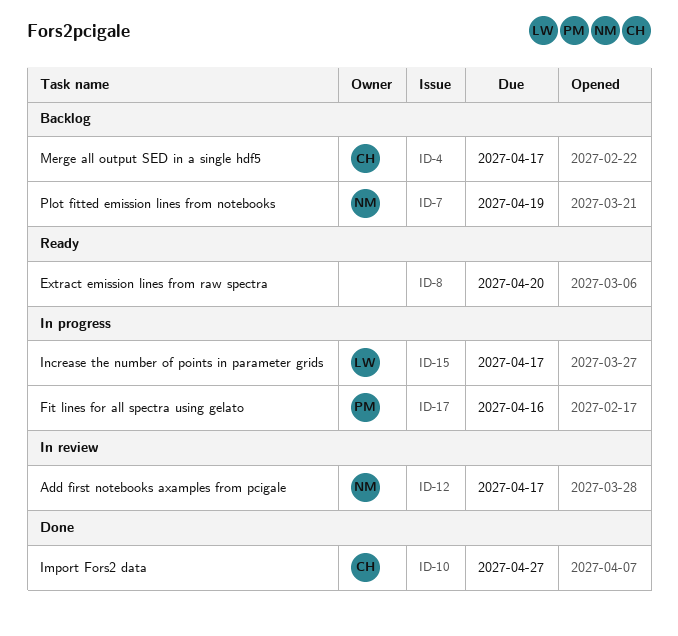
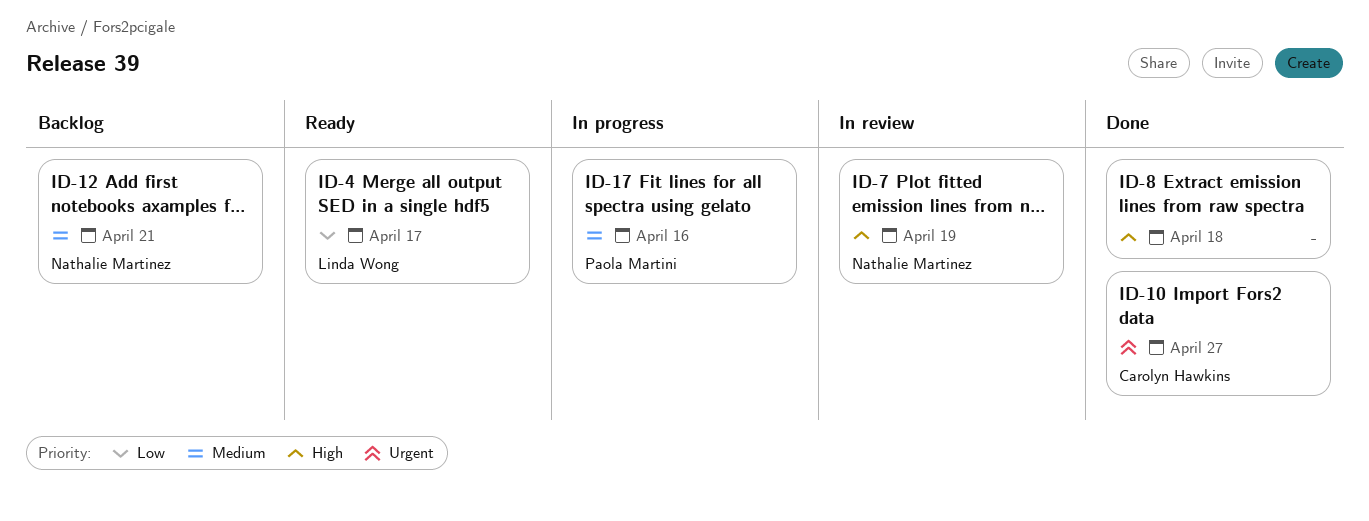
ID-4, status: Backlog -> Ready
ID-4, owner: Carolyn Hawkins -> Linda Wong
ID-7, status: Backlog -> In review
ID-8, status: Ready -> Done
ID-8, due: Apr 20 -> Apr 18
ID-12, status: In review -> Backlog
ID-12, due: Apr 17 -> Apr 21
ID-15: present -> none

